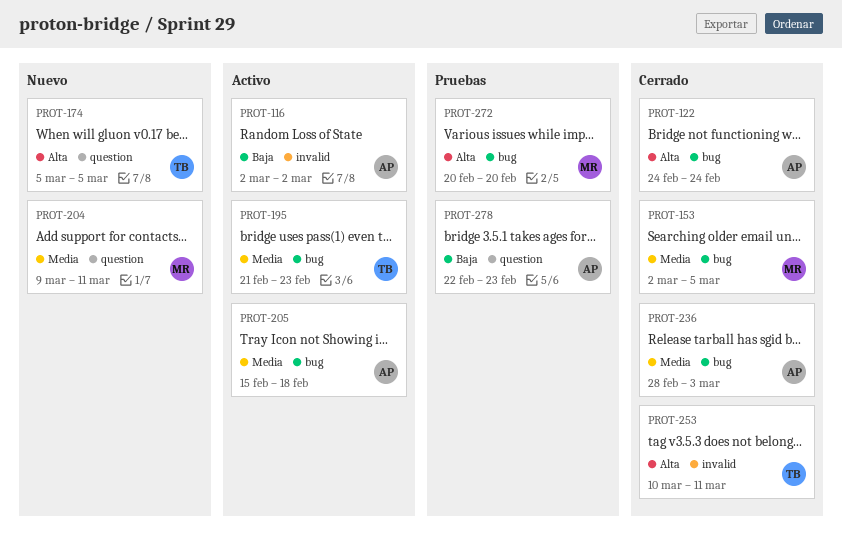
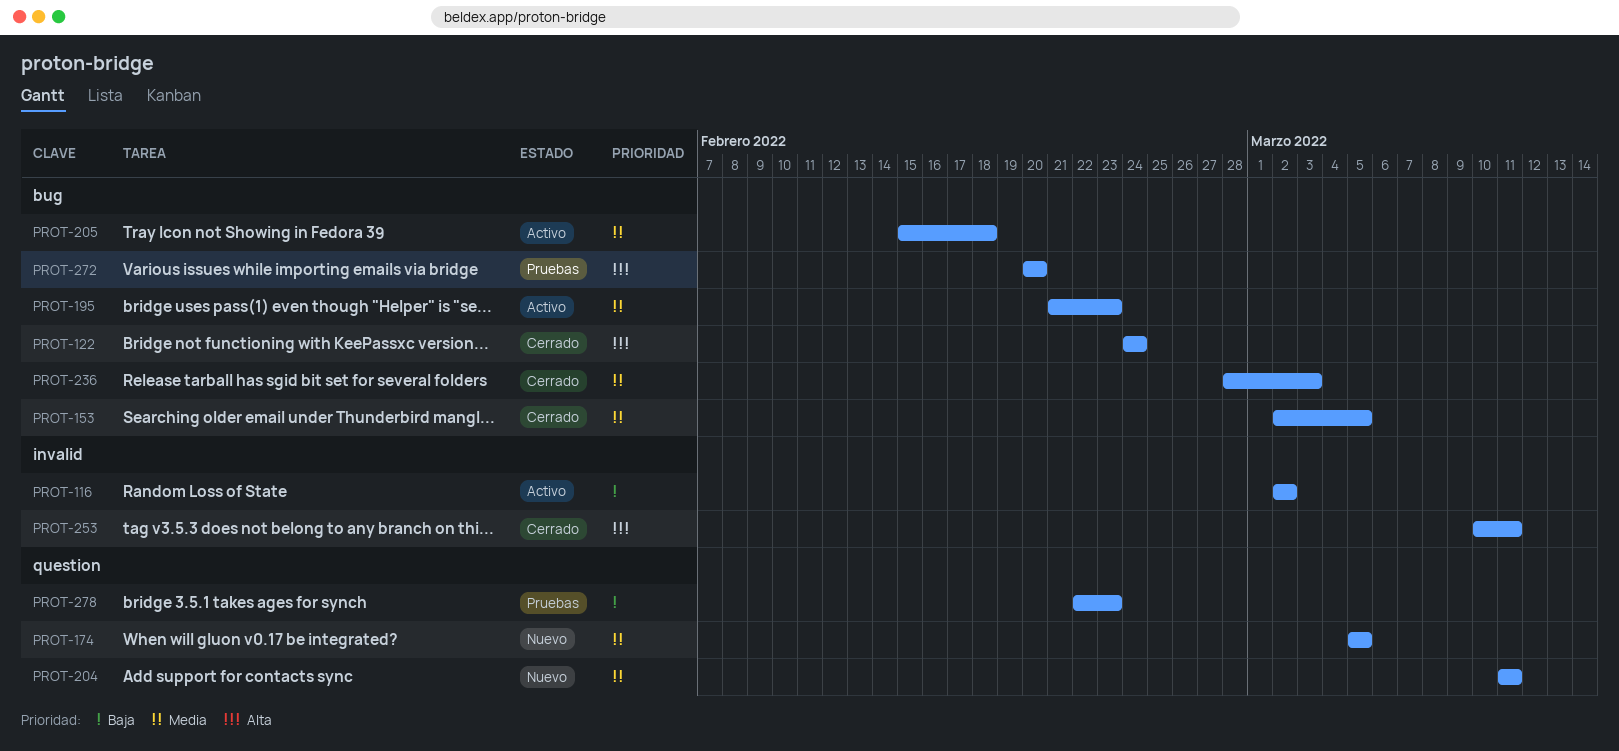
PROT-174, priority: Alta -> Media
PROT-204, start: Mar 9 -> Mar 11

